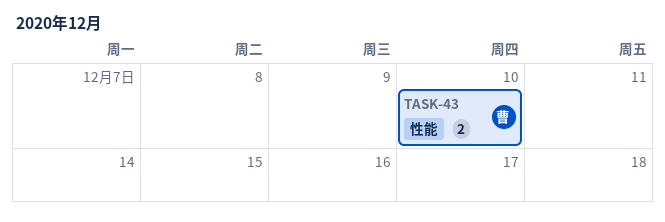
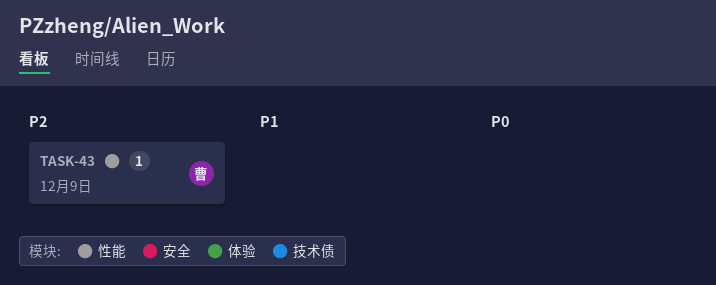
TASK-43, estimate: 2 -> 1
TASK-43, due: Dec 10 -> Dec 9

